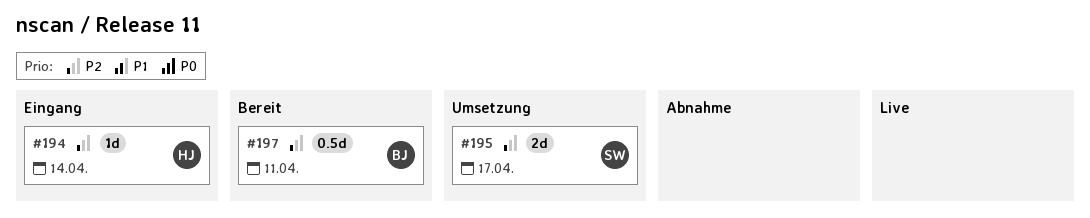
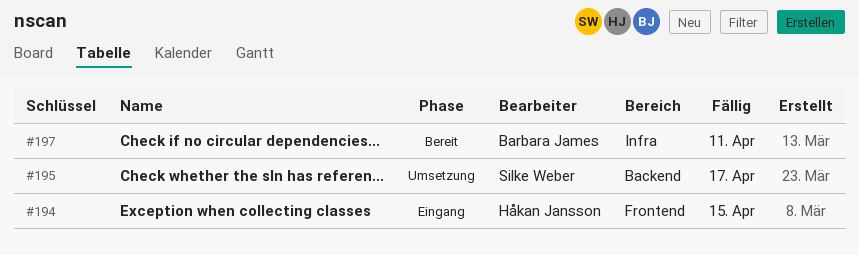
#194, due: Apr 14 -> Apr 15

